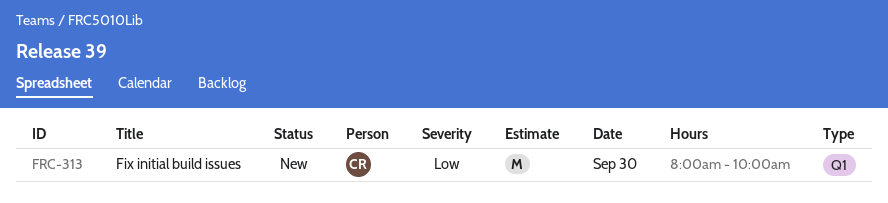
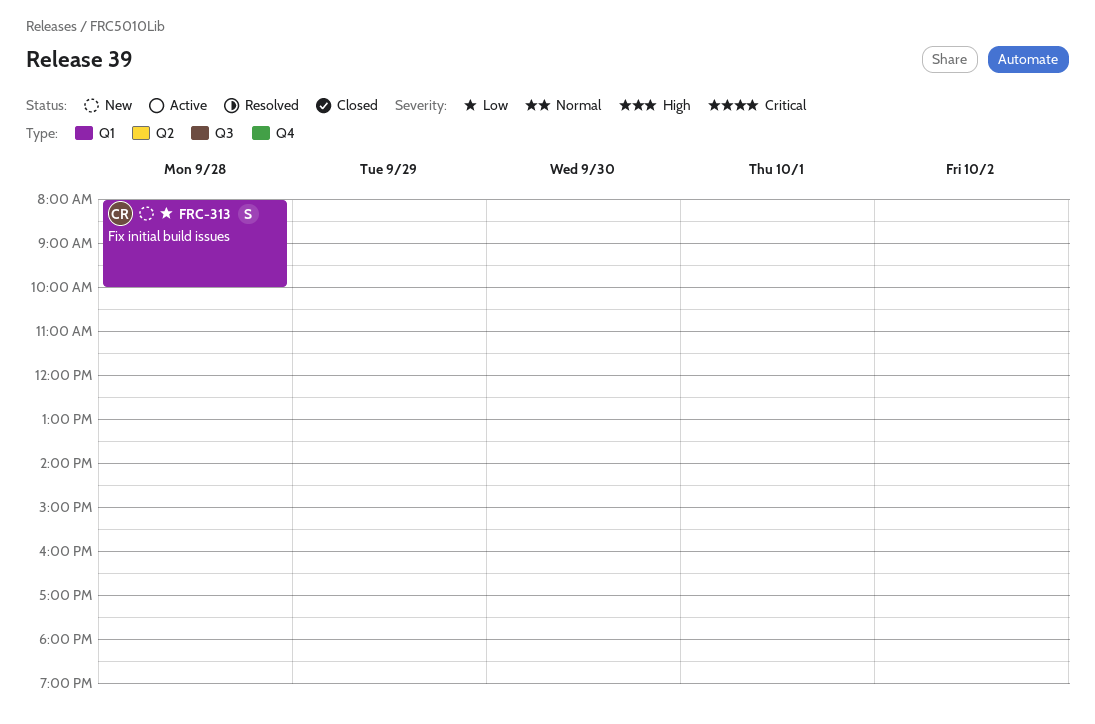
FRC-313, estimate: M -> S
FRC-313, day: Sep 30 -> Sep 28

